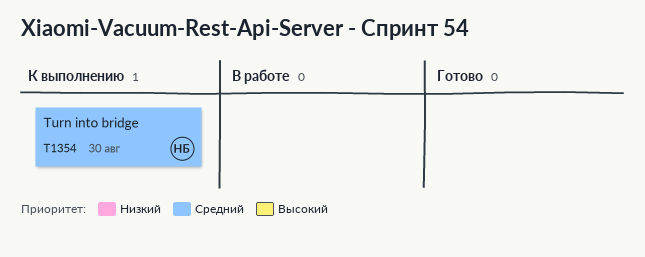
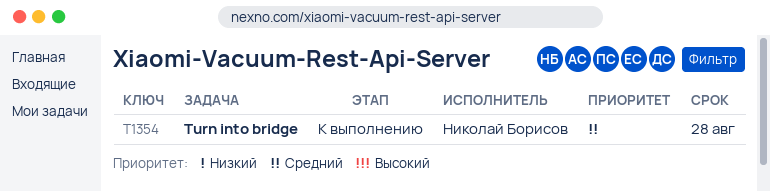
T1354, due: Aug 30 -> Aug 28

